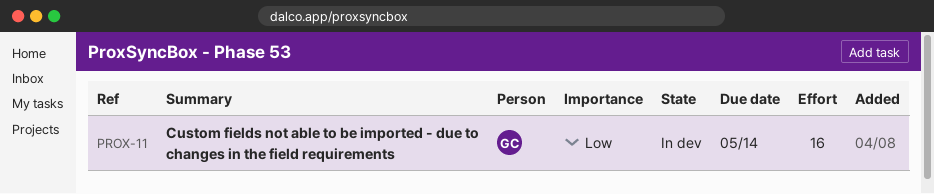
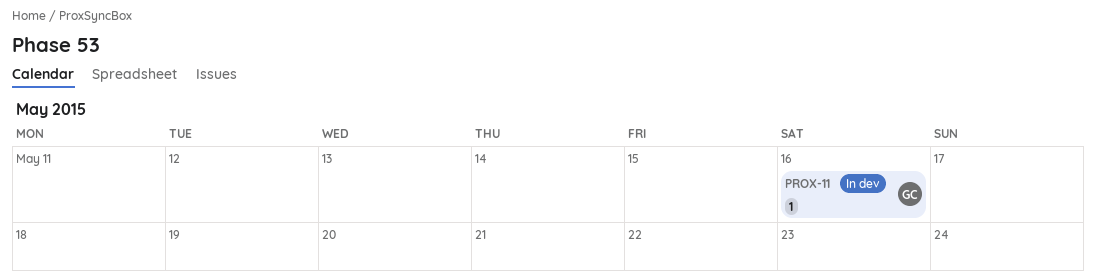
PROX-11, estimate: 16 -> 1
PROX-11, due: May 14 -> May 16

